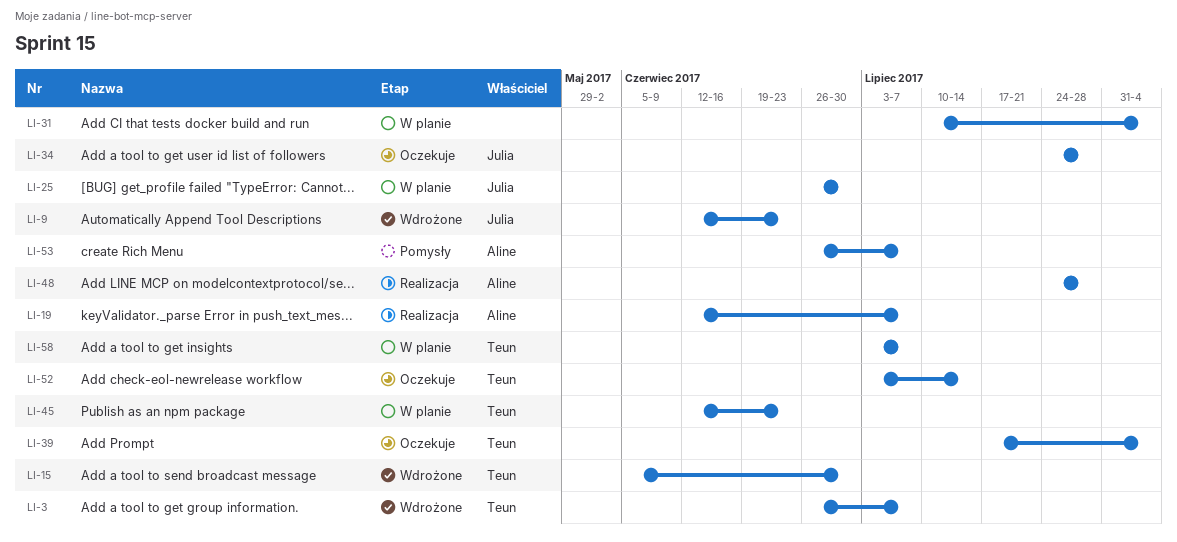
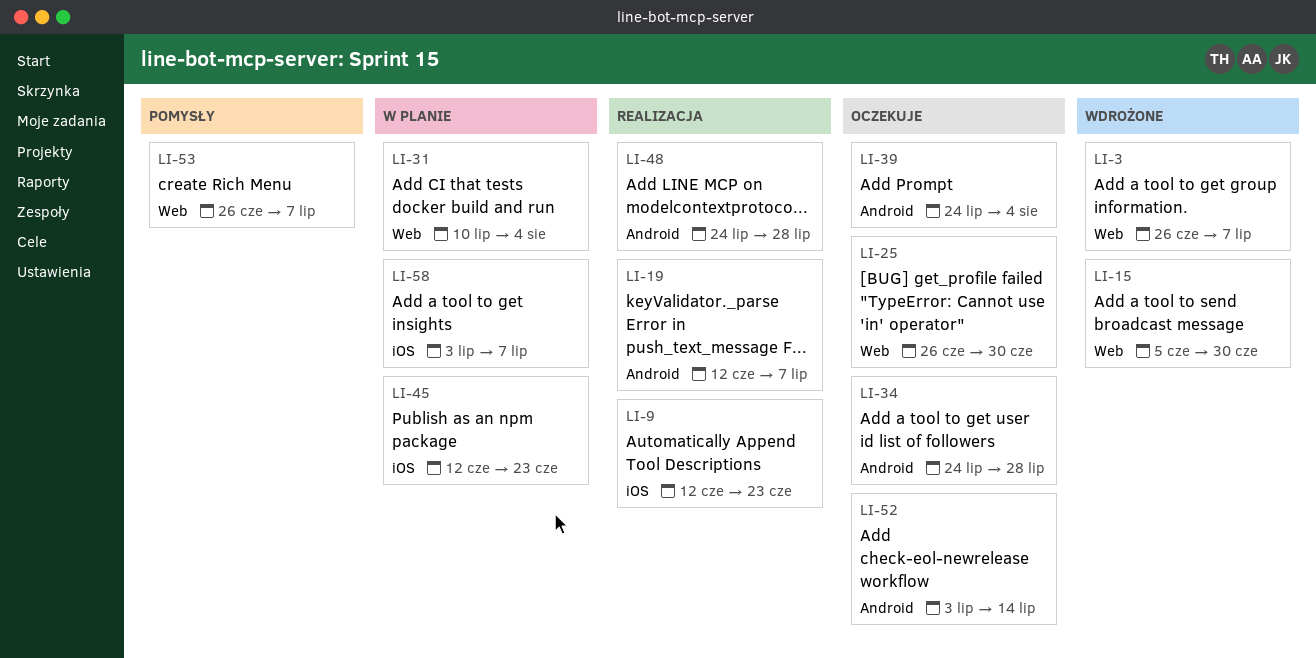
LI-9, status: Wdrożone -> Realizacja
LI-25, status: W planie -> Oczekuje
LI-39, start: Jul 17 -> Jul 24

